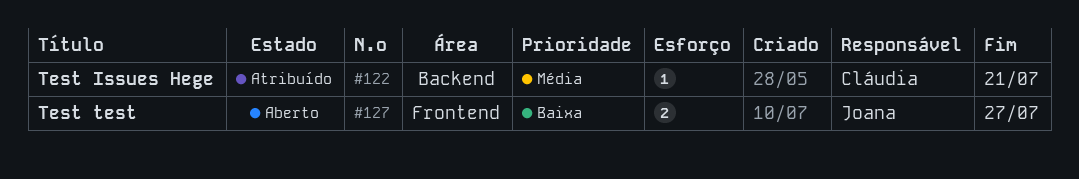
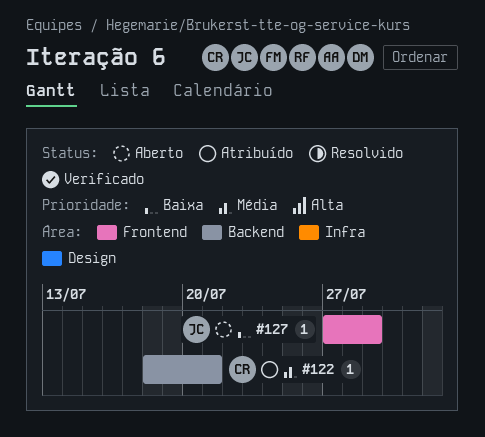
#127, estimate: 2 -> 1
#127, due: Jul 27 -> Jul 29

